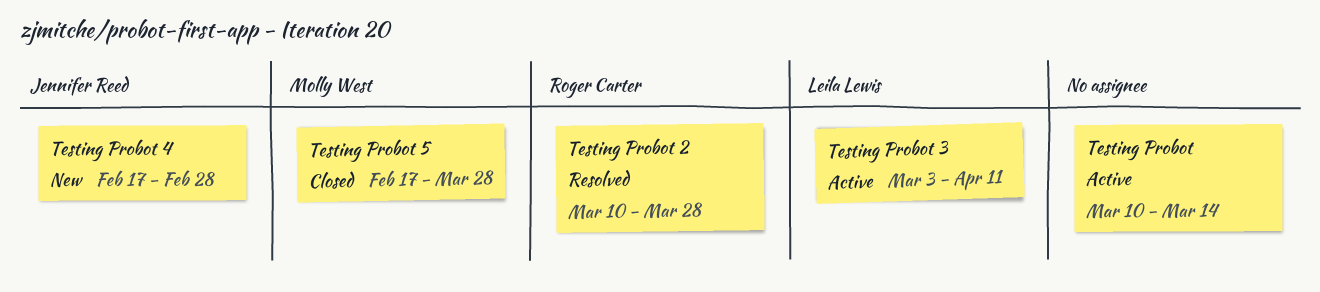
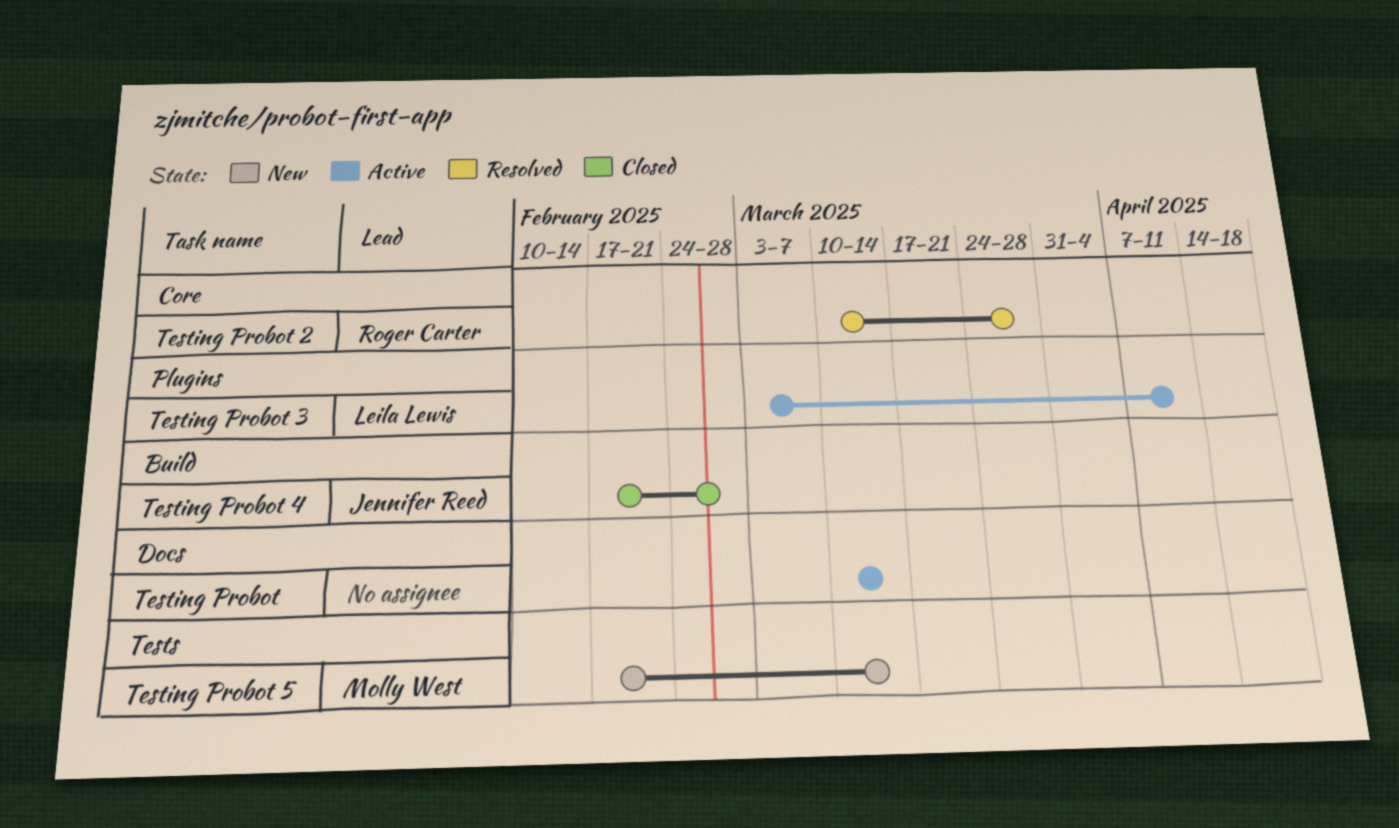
Testing Probot 4, status: New -> Closed
Testing Probot 5, status: Closed -> New
Testing Probot 5, due: Mar 28 -> Mar 14

